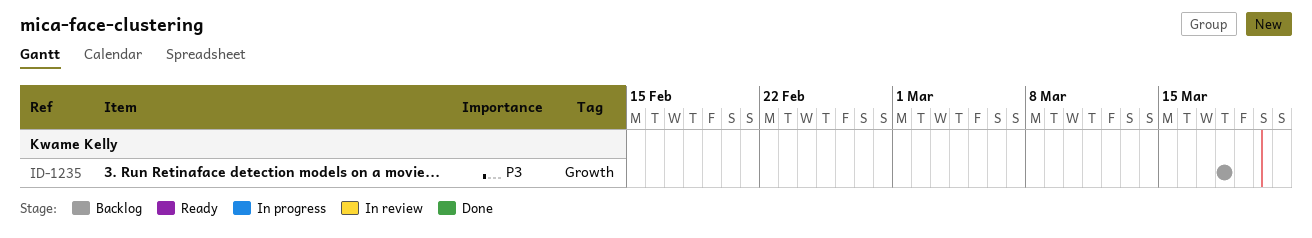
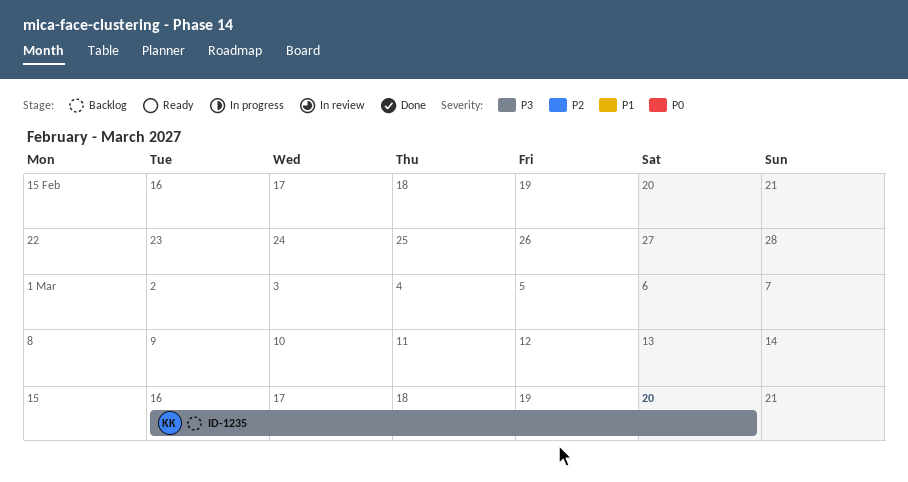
ID-1235, start: Mar 18 -> Mar 16
ID-1235, due: Mar 18 -> Mar 20

